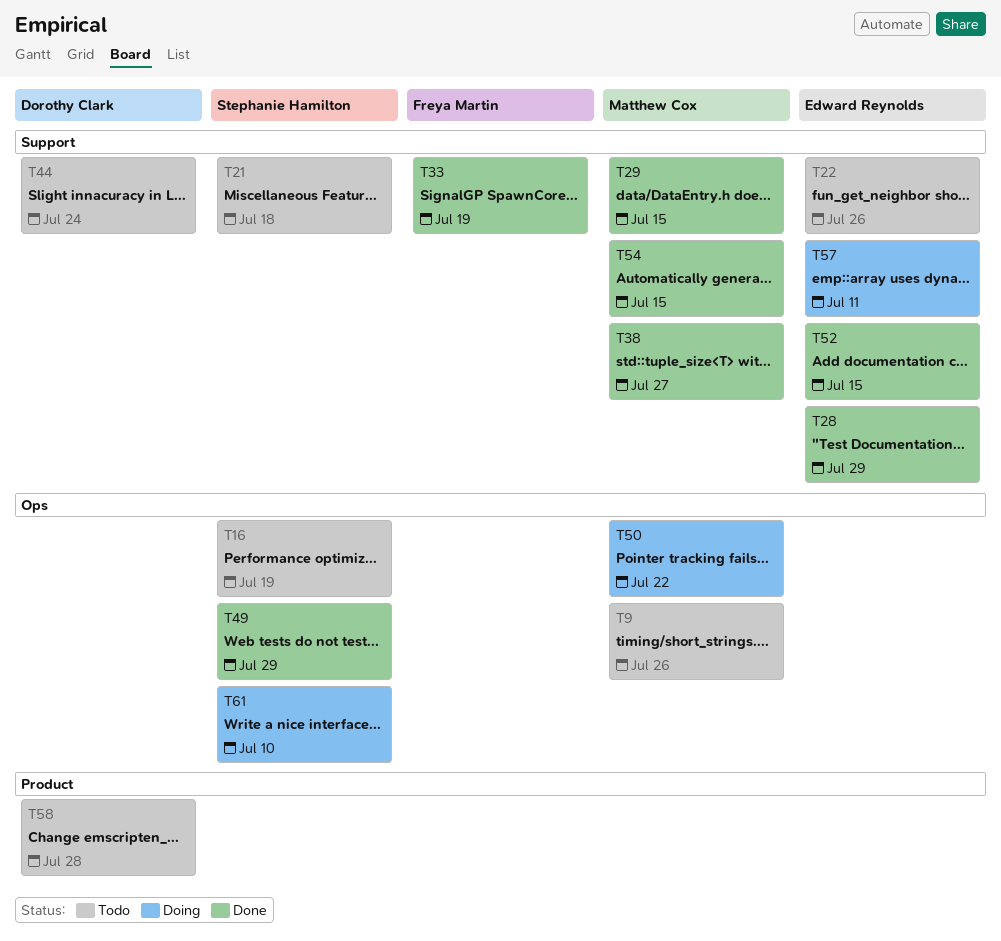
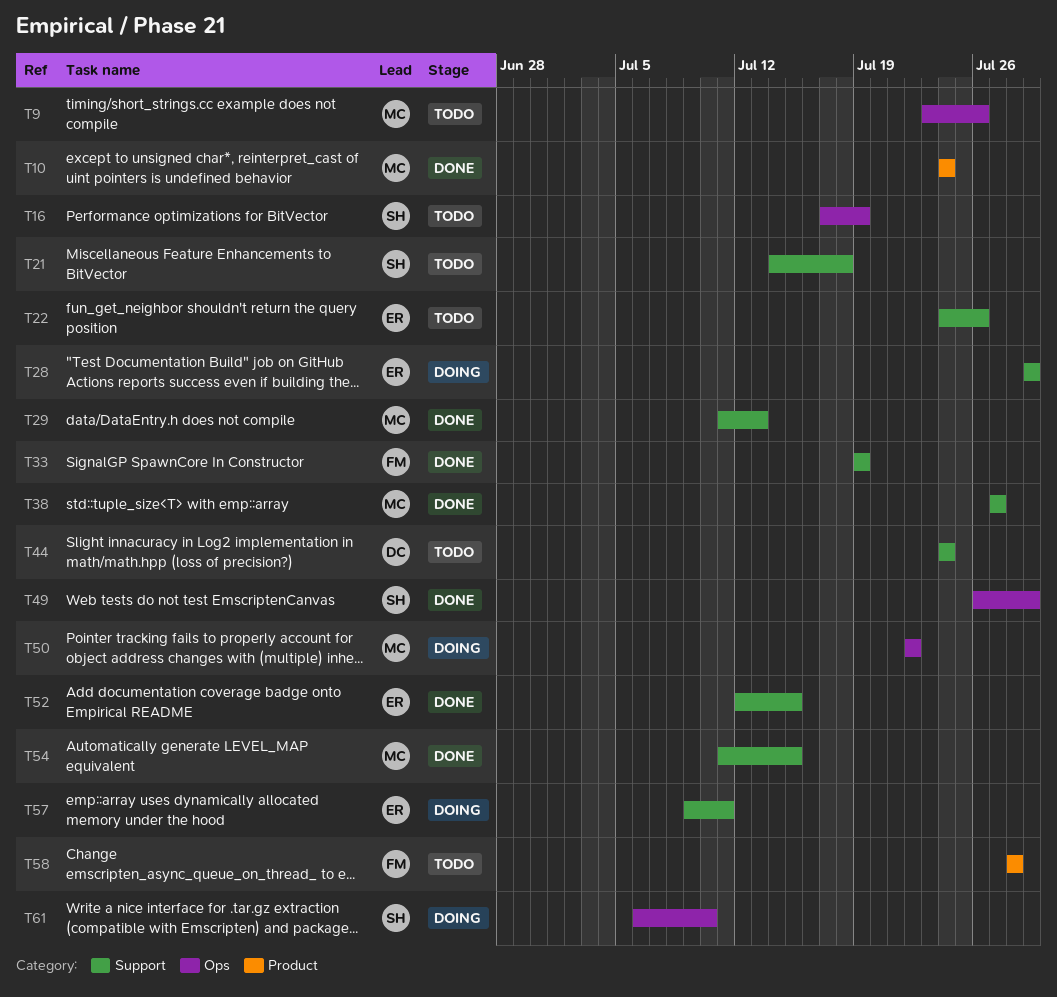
T10: none -> present
T28, status: Done -> Doing
T29, due: Jul 15 -> Jul 13
T58, owner: Dorothy Clark -> Freya Martin

